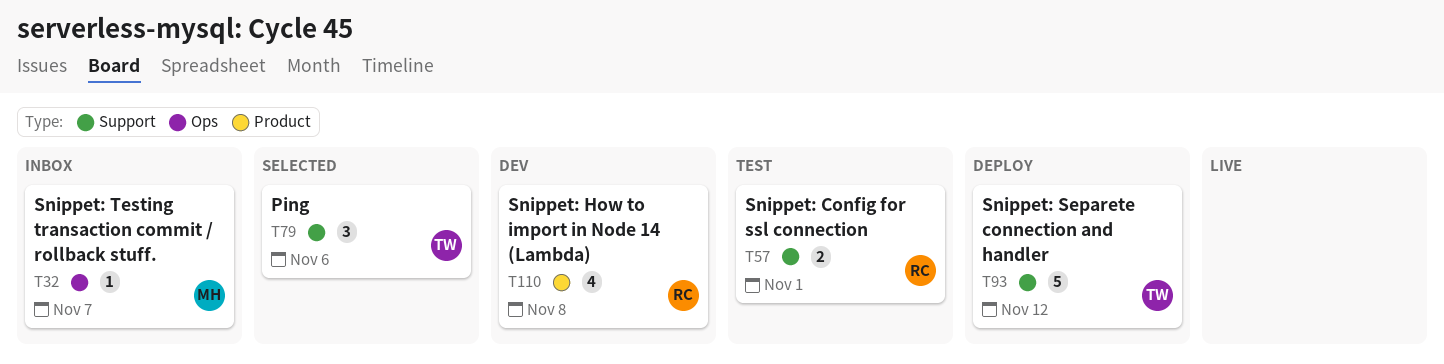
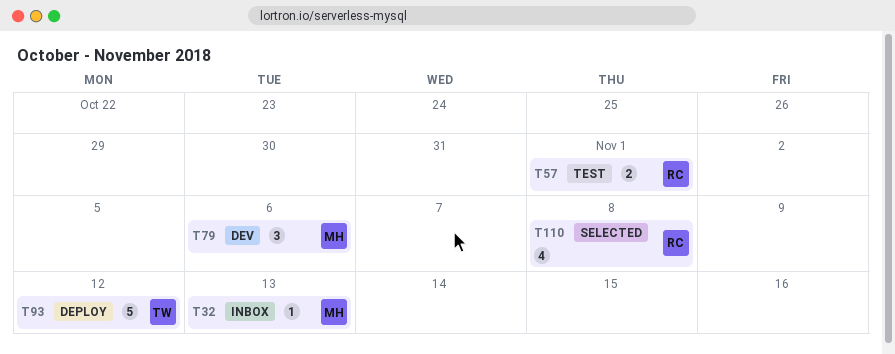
T32, due: Nov 7 -> Nov 13
T79, status: Selected -> Dev
T79, owner: TW -> MH
T110, status: Dev -> Selected

